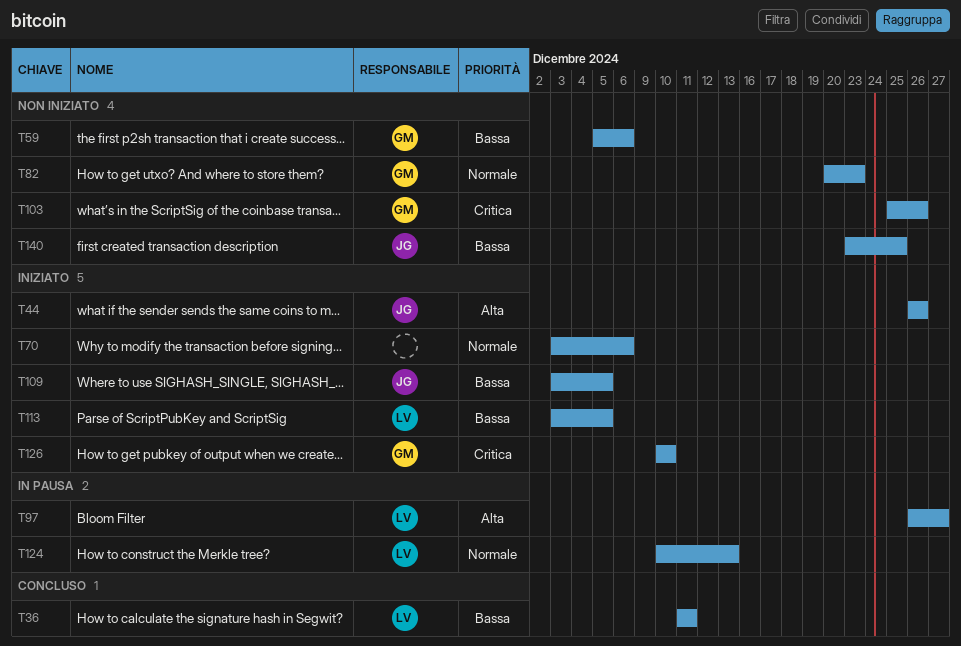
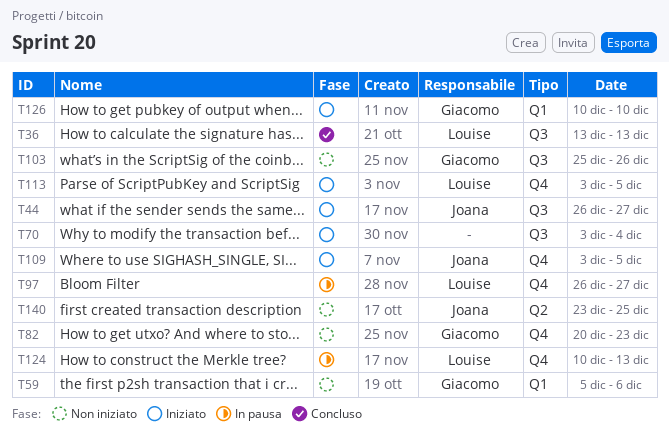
T36, start: Dec 11 -> Dec 13
T36, due: Dec 11 -> Dec 13
T44, due: Dec 26 -> Dec 27
T70, due: Dec 6 -> Dec 4

